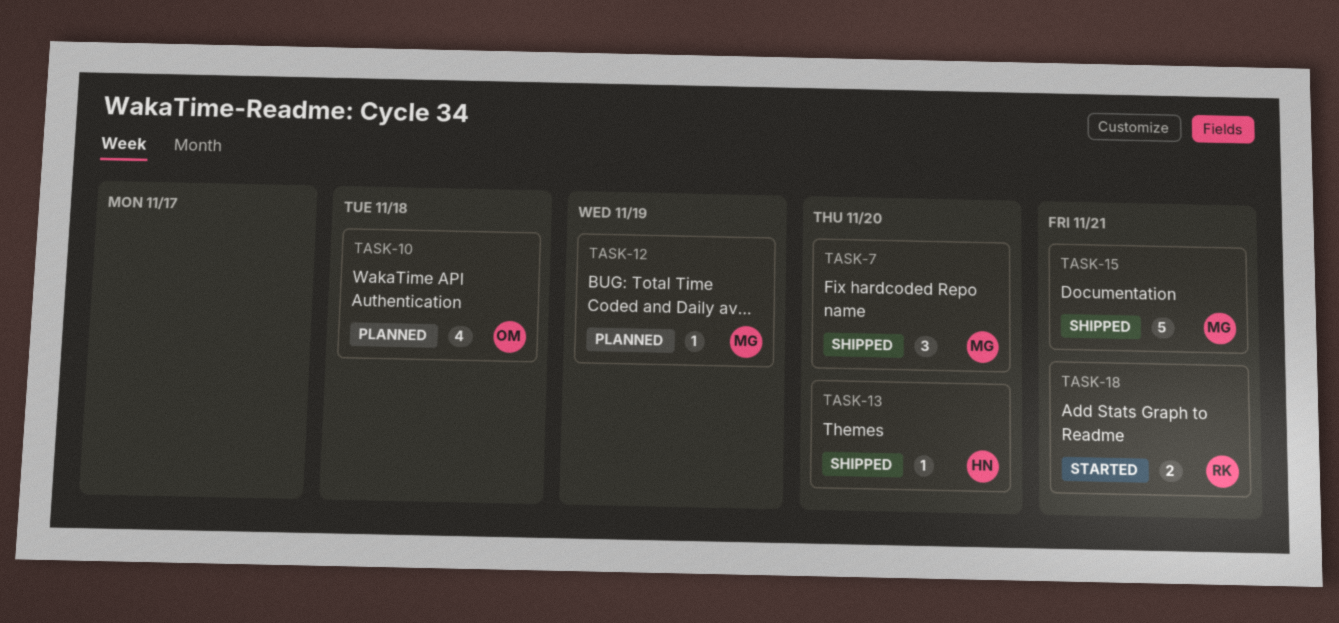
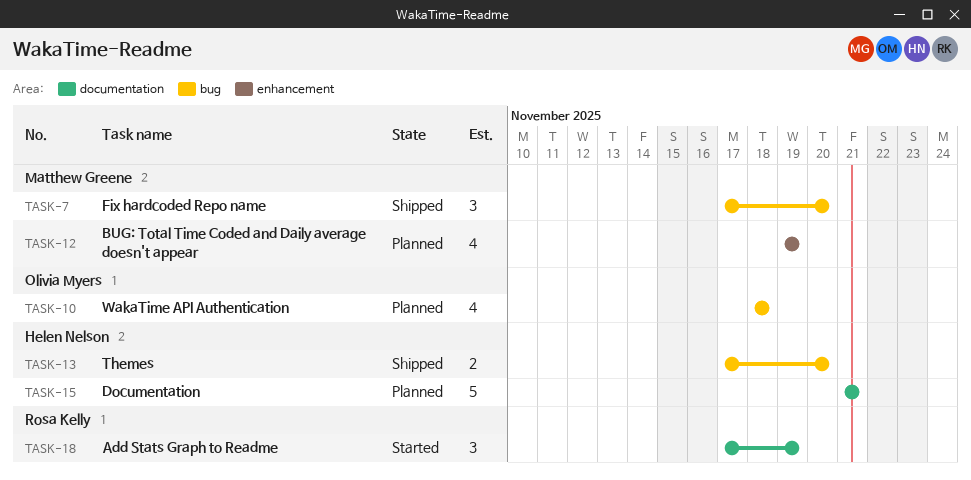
TASK-12, estimate: 1 -> 4
TASK-13, estimate: 1 -> 2
TASK-15, status: Shipped -> Planned
TASK-15, owner: Matthew Greene -> Helen Nelson
TASK-18, estimate: 2 -> 3
TASK-18, due: Nov 21 -> Nov 19

